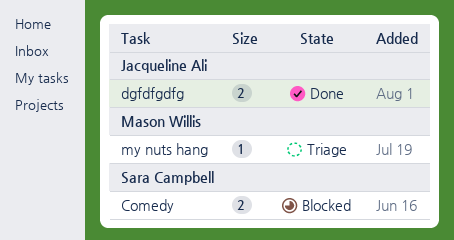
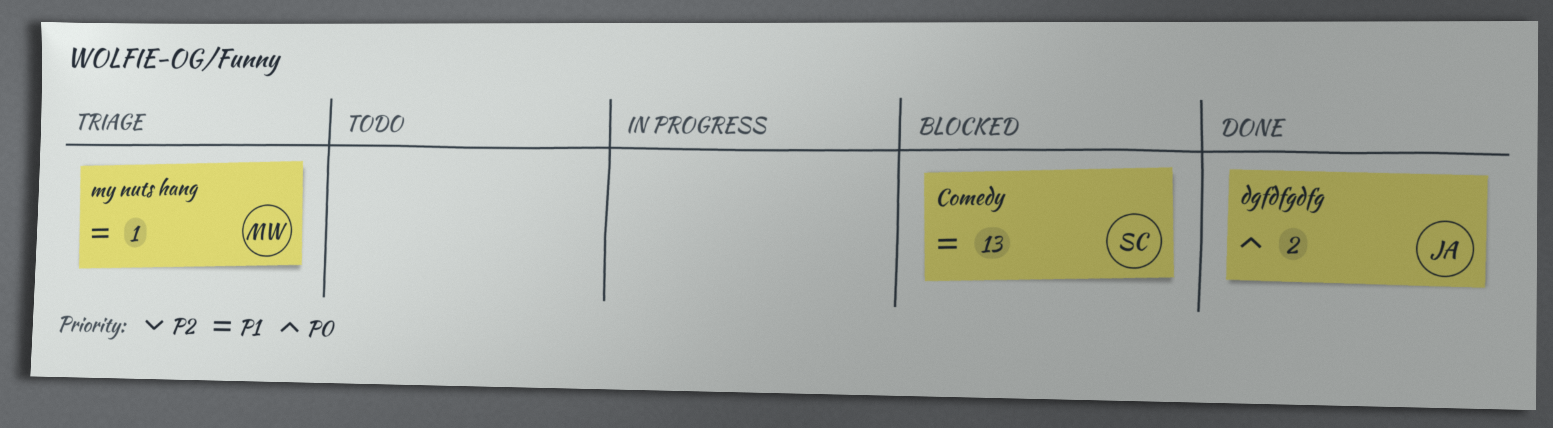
Comedy, estimate: 2 -> 13

